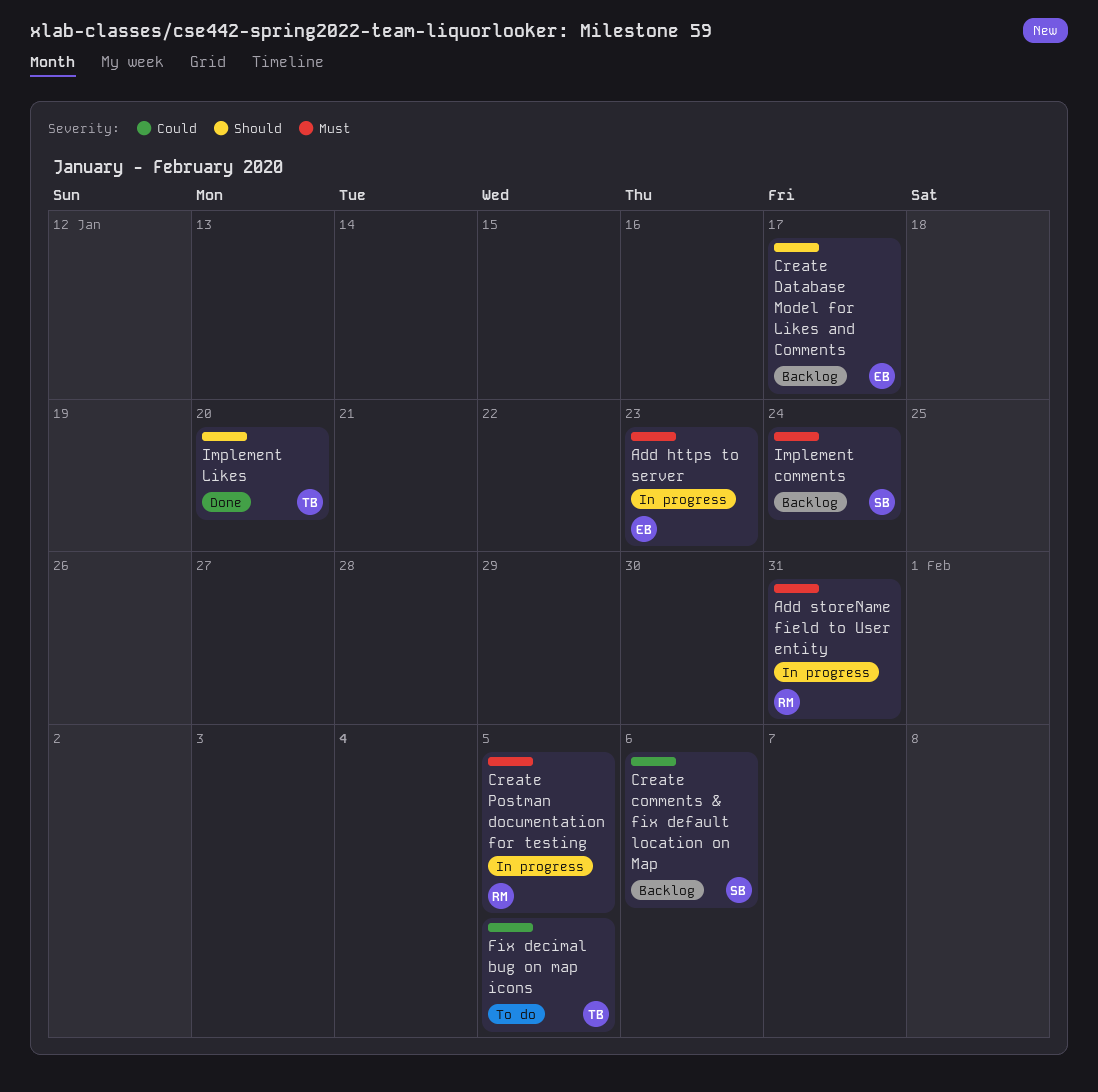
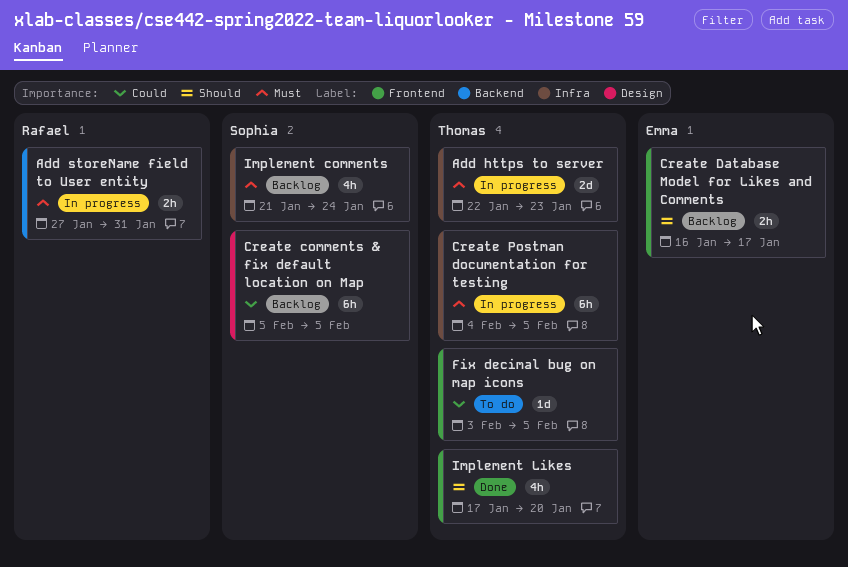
Add https to server, owner: Emma -> Thomas
Create comments & fix default location on Map, due: Feb 6 -> Feb 5
Create Postman documentation for testing, owner: Rafael -> Thomas

